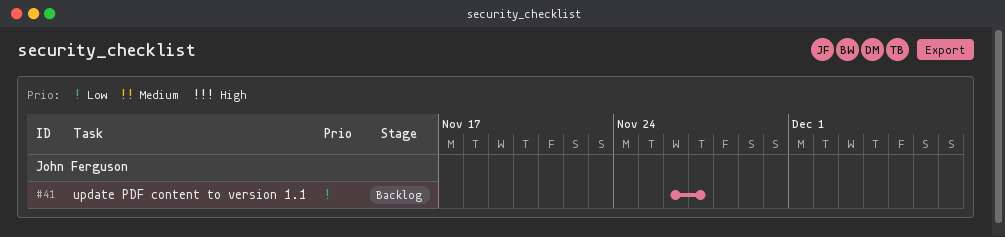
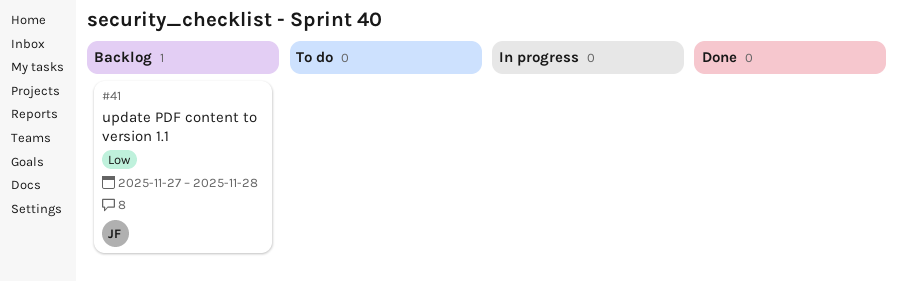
#41, start: Nov 26 -> Nov 27
#41, due: Nov 27 -> Nov 28

